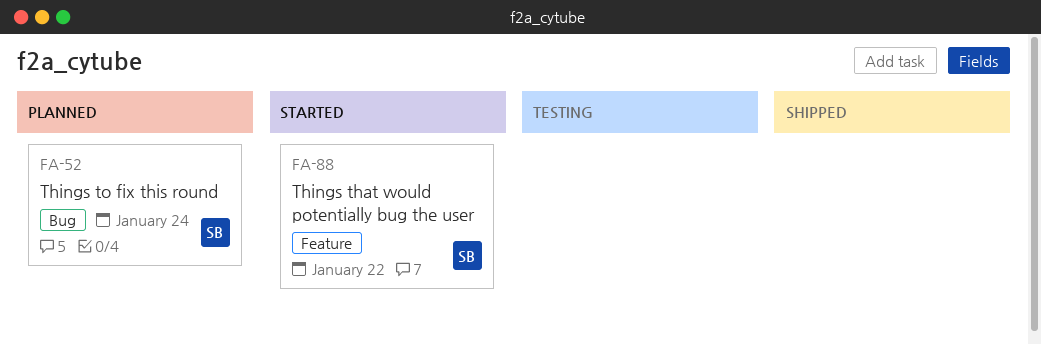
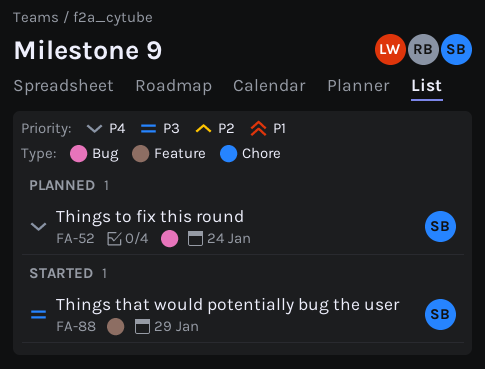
FA-88, due: Jan 22 -> Jan 29

